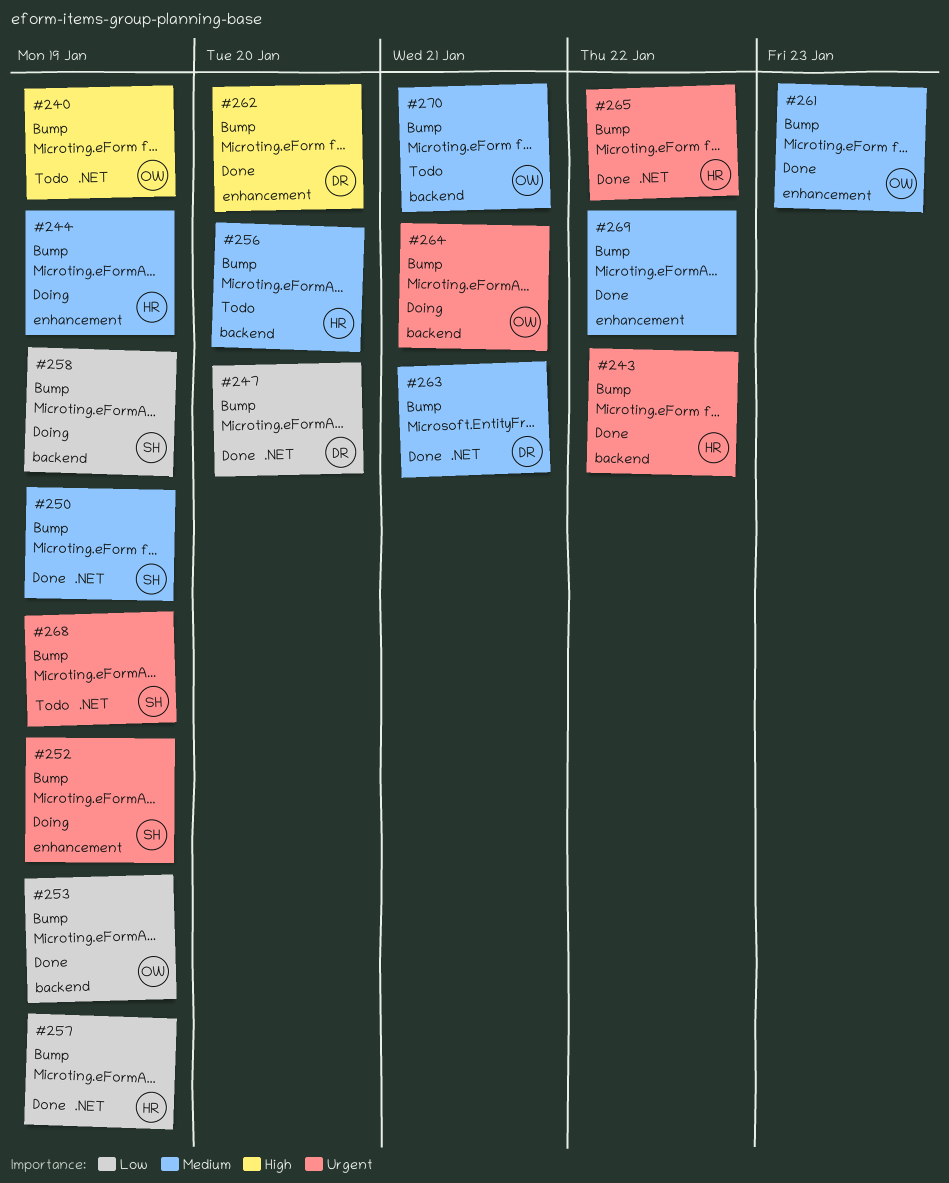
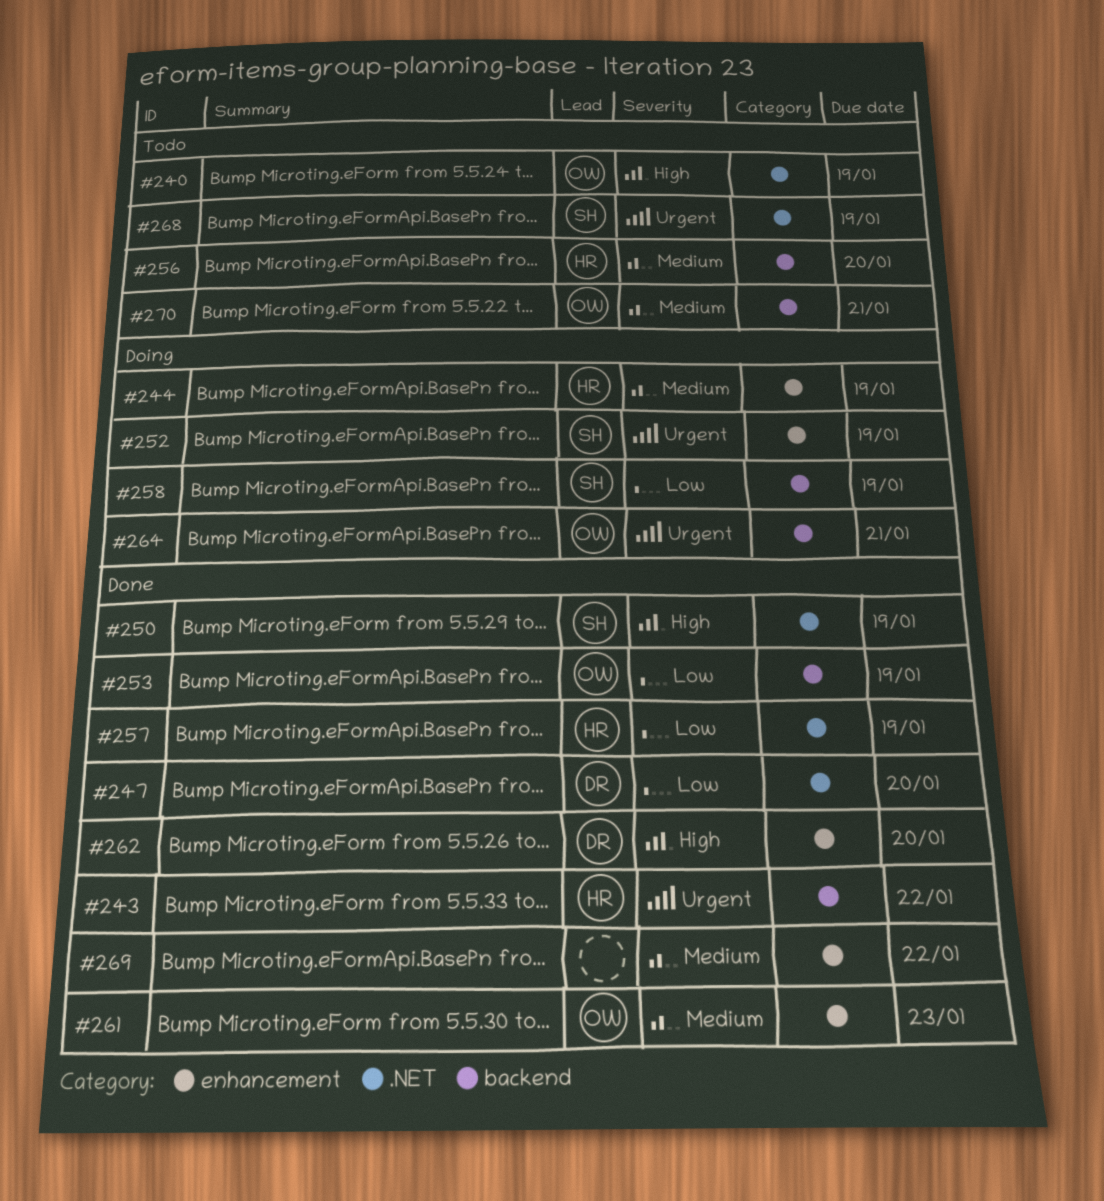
#250, priority: Medium -> High
#263: present -> none
#265: present -> none

